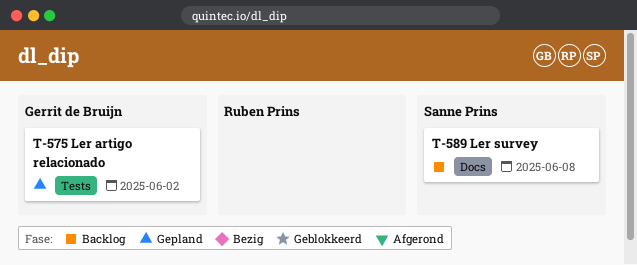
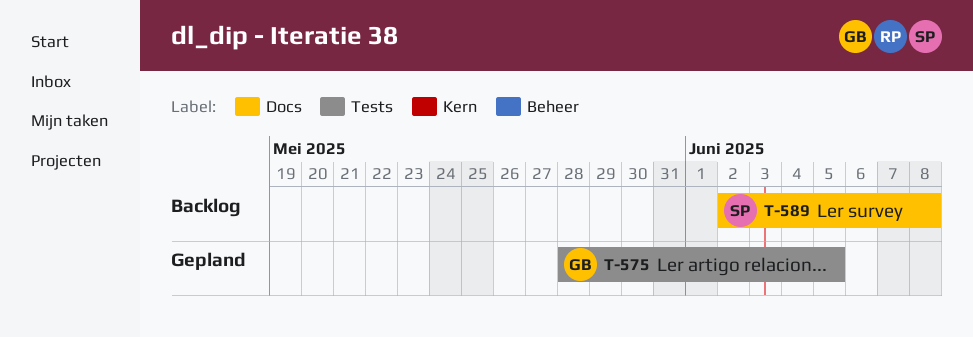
T-575, due: Jun 2 -> Jun 5

